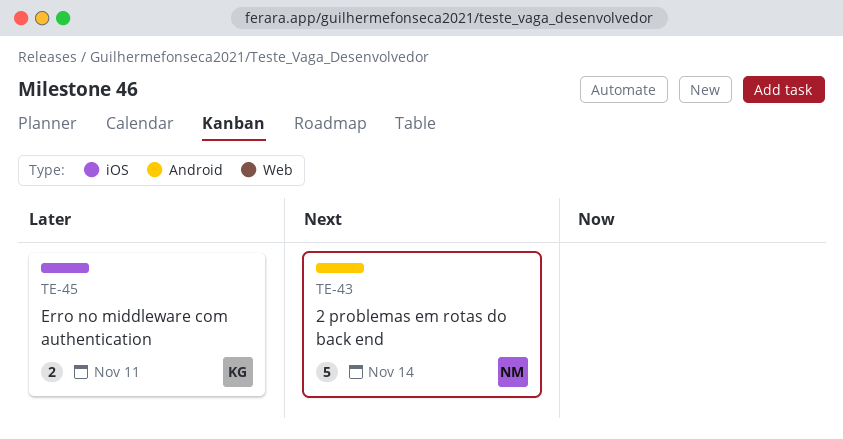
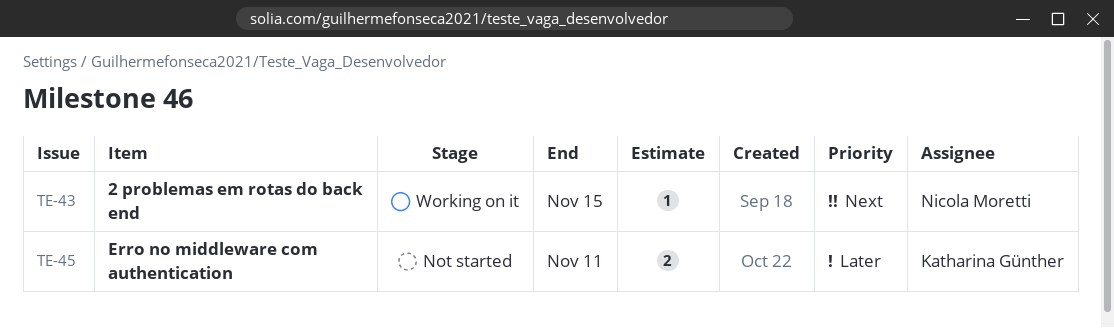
TE-43, estimate: 5 -> 1
TE-43, due: Nov 14 -> Nov 15

